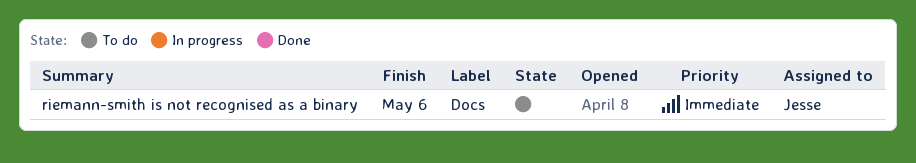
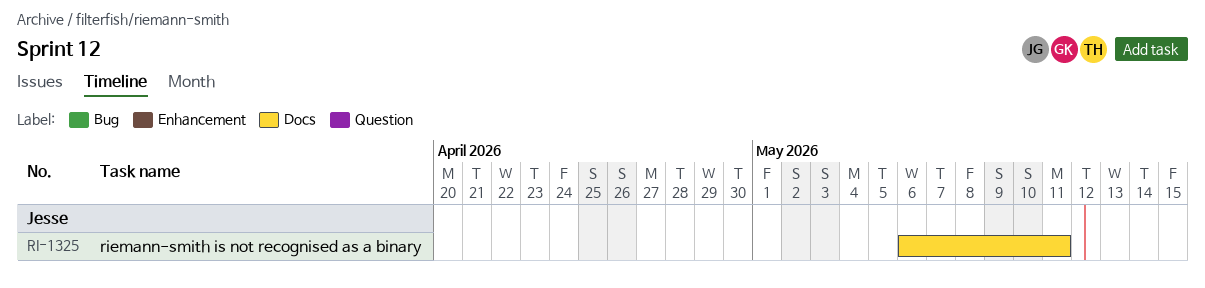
riemann-smith is not recognised as a binary, due: May 6 -> May 11

